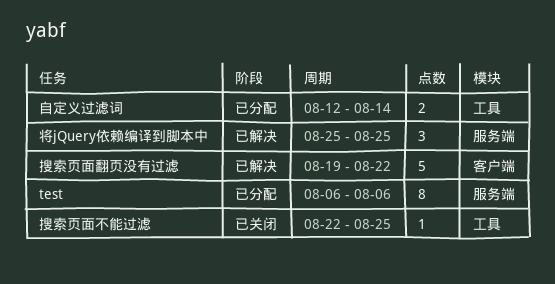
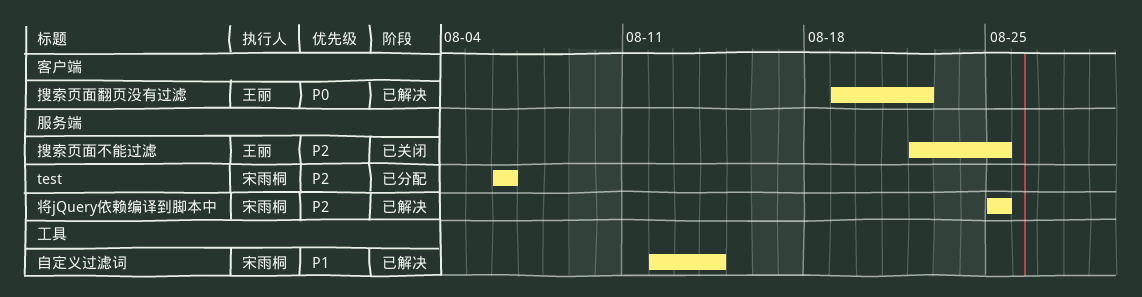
搜索页面不能过滤, label: 工具 -> 服务端
自定义过滤词, status: 已分配 -> 已解决

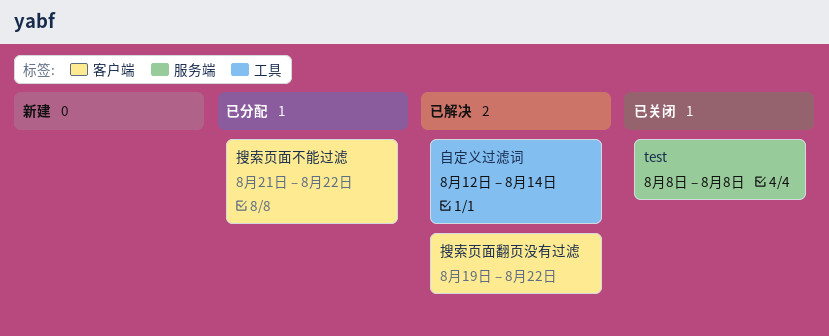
test, status: 已分配 -> 已关闭
test, start: Aug 6 -> Aug 8
test, due: Aug 6 -> Aug 8
将jQuery依赖编译到脚本中: present -> none
搜索页面不能过滤, status: 已关闭 -> 已分配
搜索页面不能过滤, label: 服务端 -> 客户端
搜索页面不能过滤, start: Aug 22 -> Aug 21
搜索页面不能过滤, due: Aug 25 -> Aug 22

